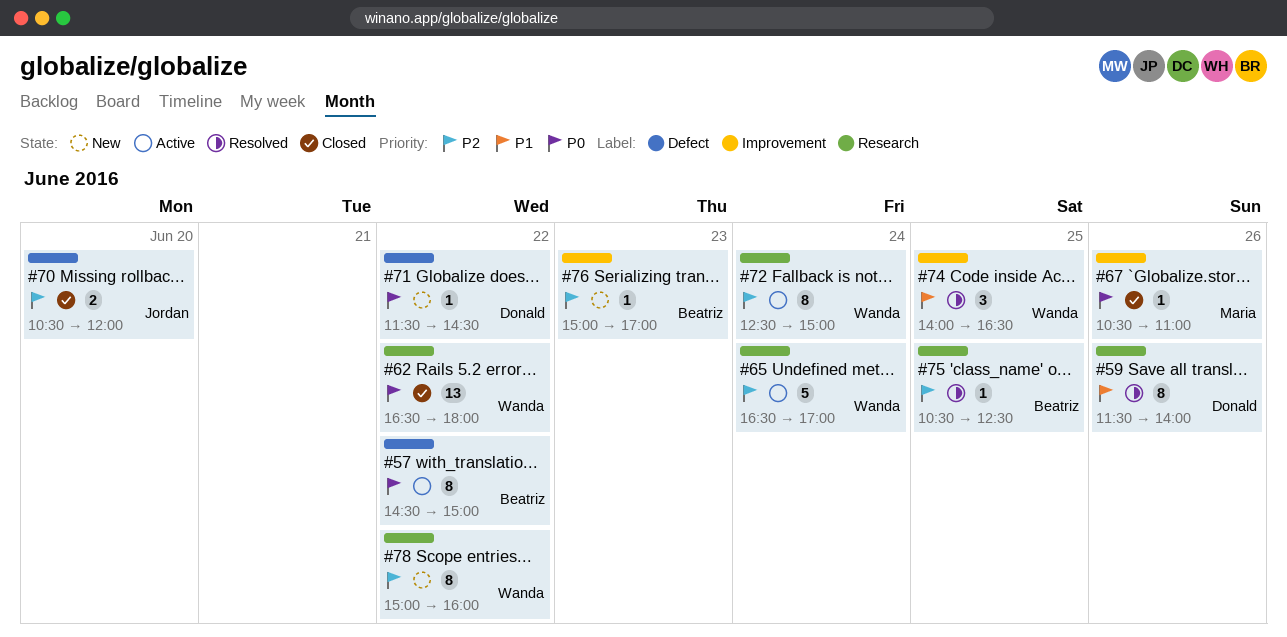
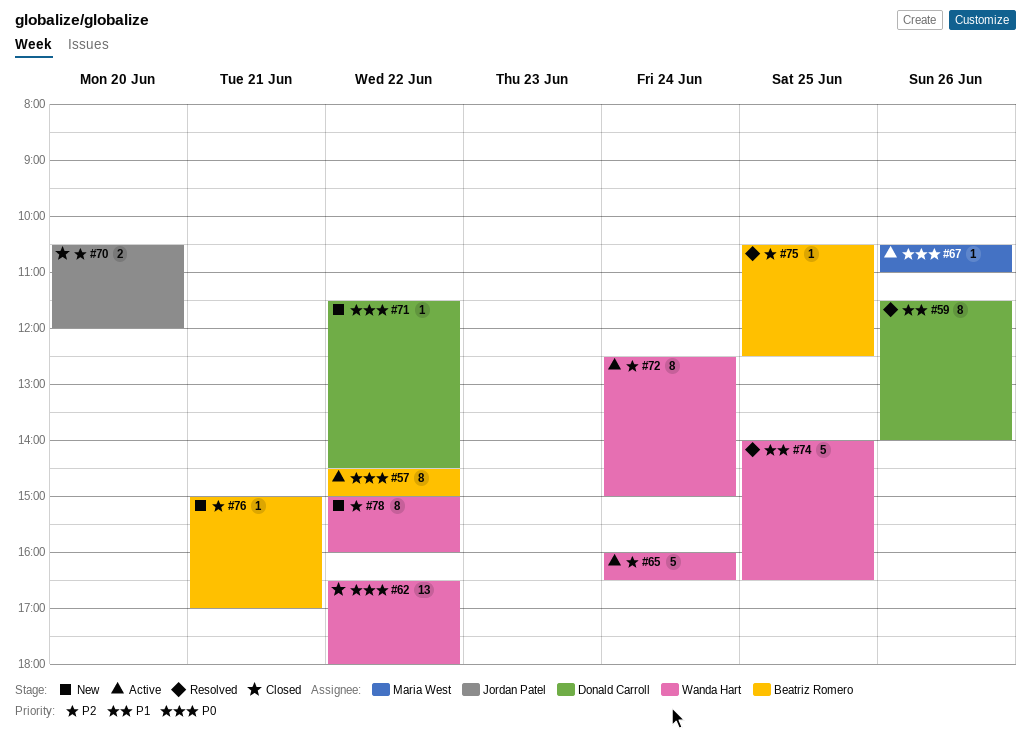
#65, begins: 16:30 -> 16:00
#65, ends: 17:00 -> 16:30
#67, status: Closed -> Active
#74, estimate: 3 -> 5
#76, day: Jun 23 -> Jun 21

